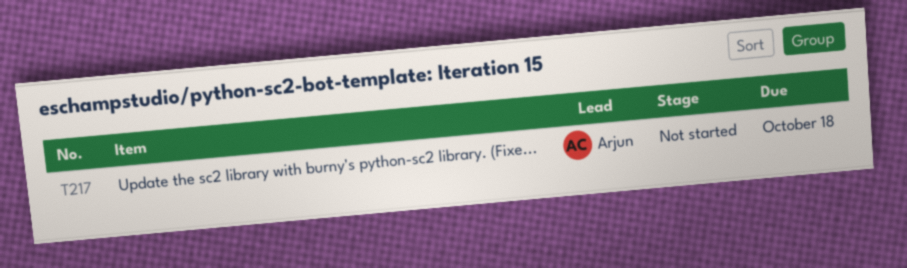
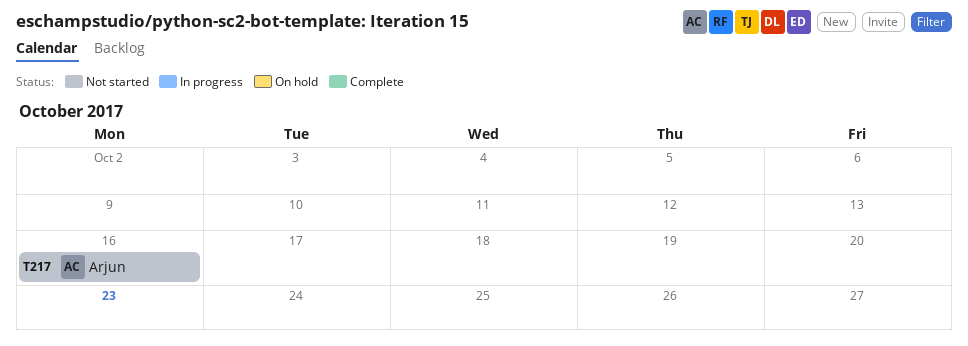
T217, due: Oct 18 -> Oct 16

